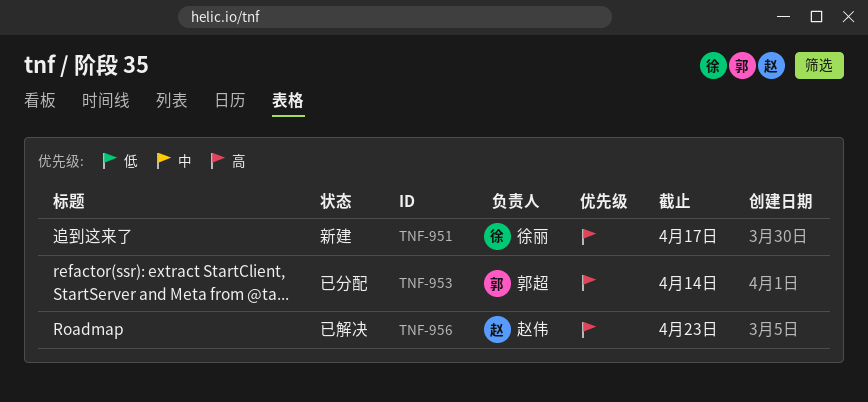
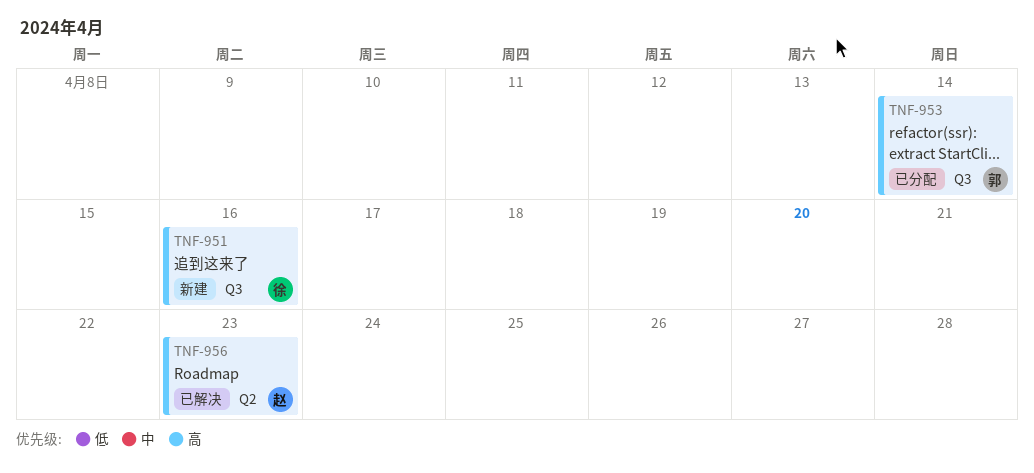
TNF-951, due: Apr 17 -> Apr 16

